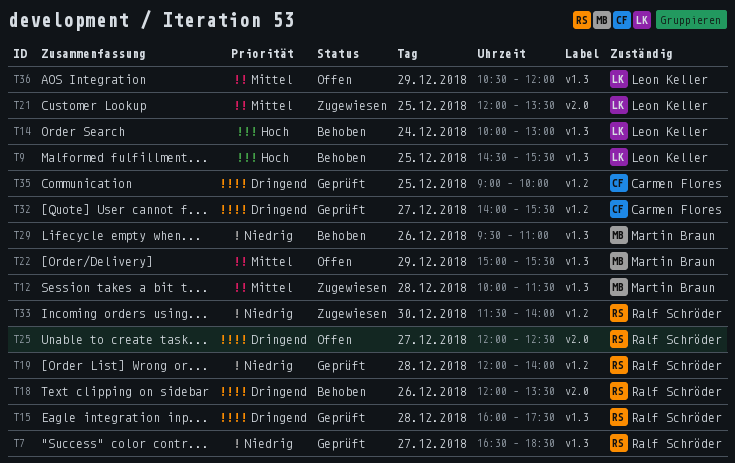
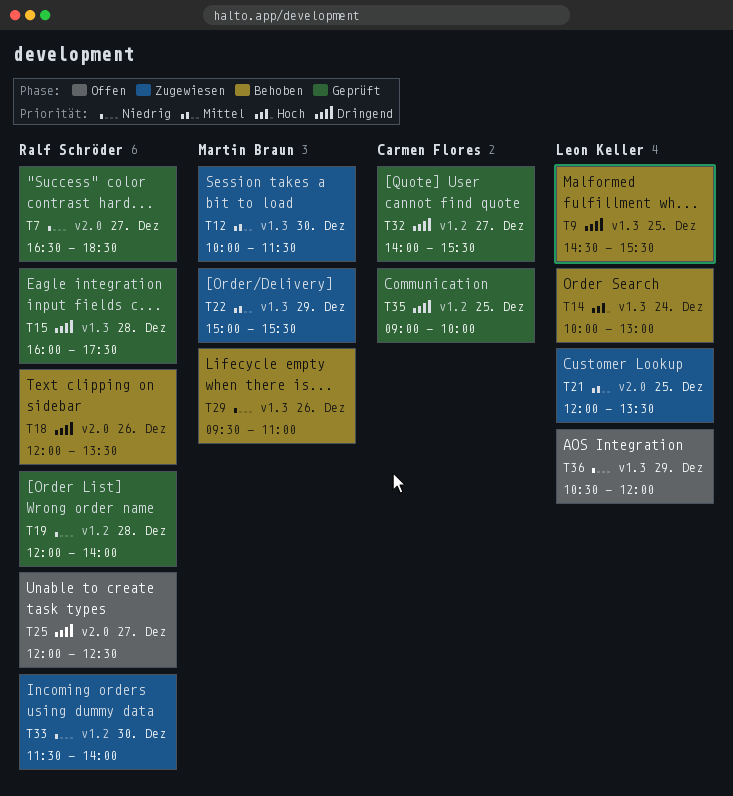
T7, label: v1.3 -> v2.0
T9, priority: Hoch -> Dringend
T12, day: Dec 28 -> Dec 30
T22, status: Offen -> Zugewiesen
T36, priority: Mittel -> Niedrig

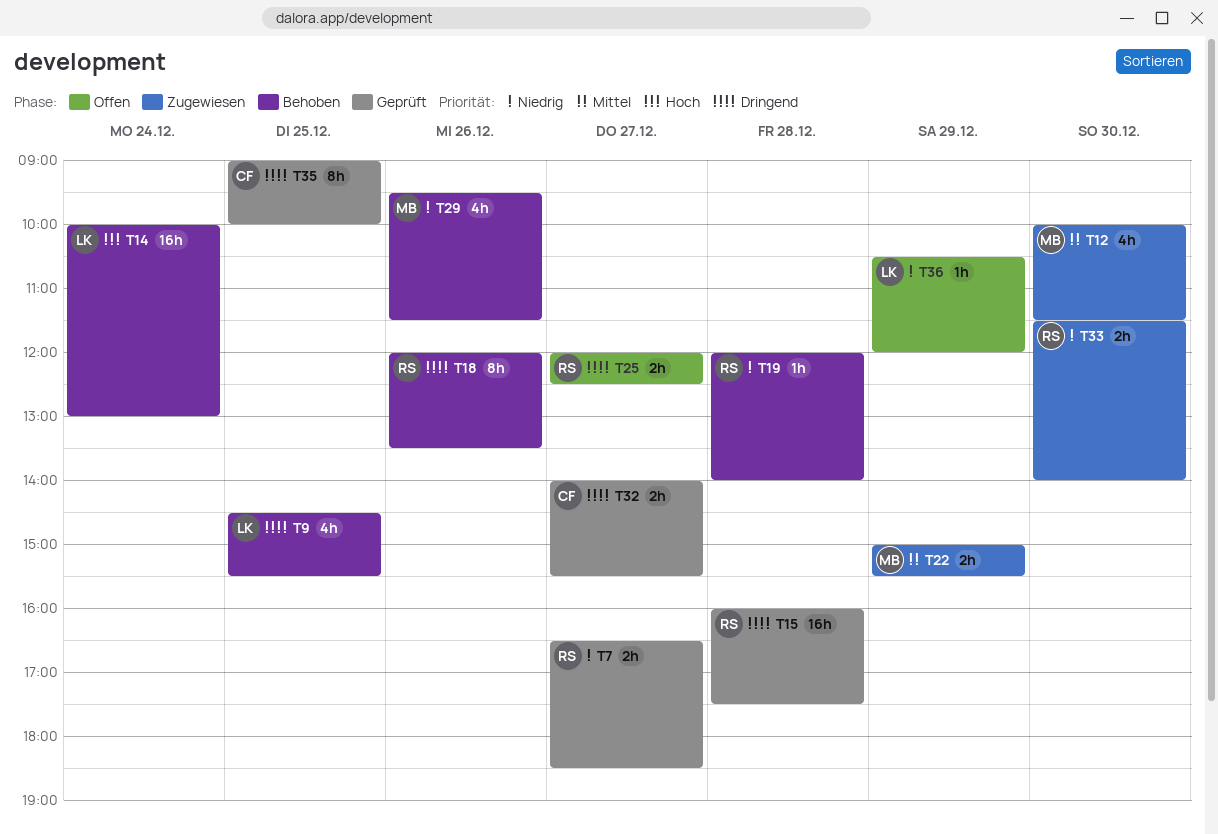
T19, status: Geprüft -> Behoben
T21: present -> none
T29, ends: 11:00 -> 11:30

